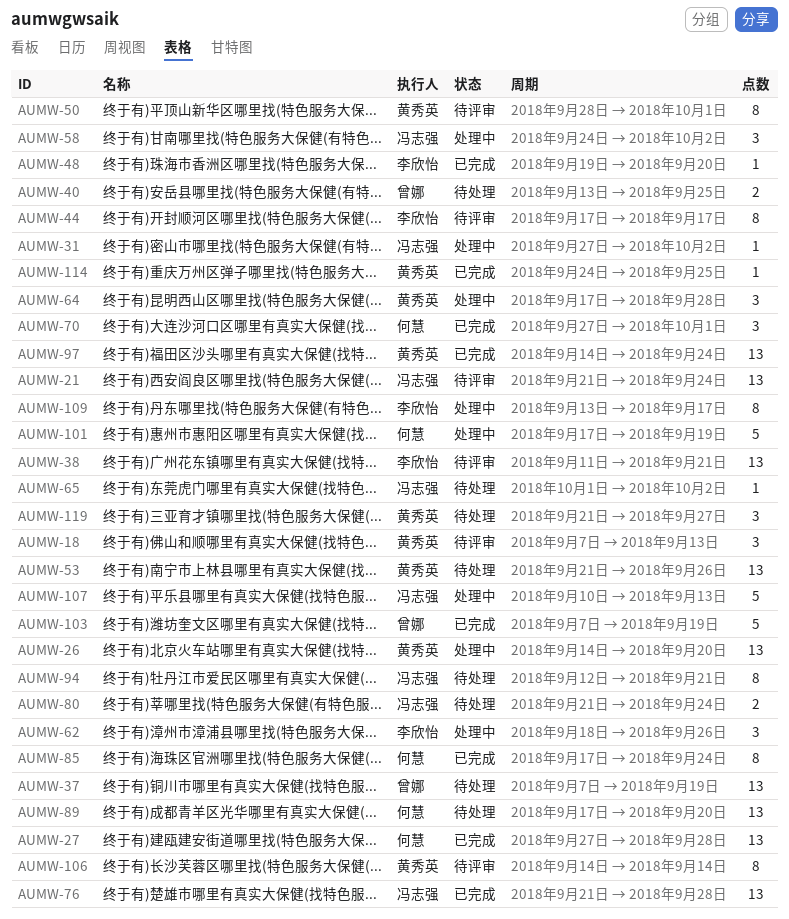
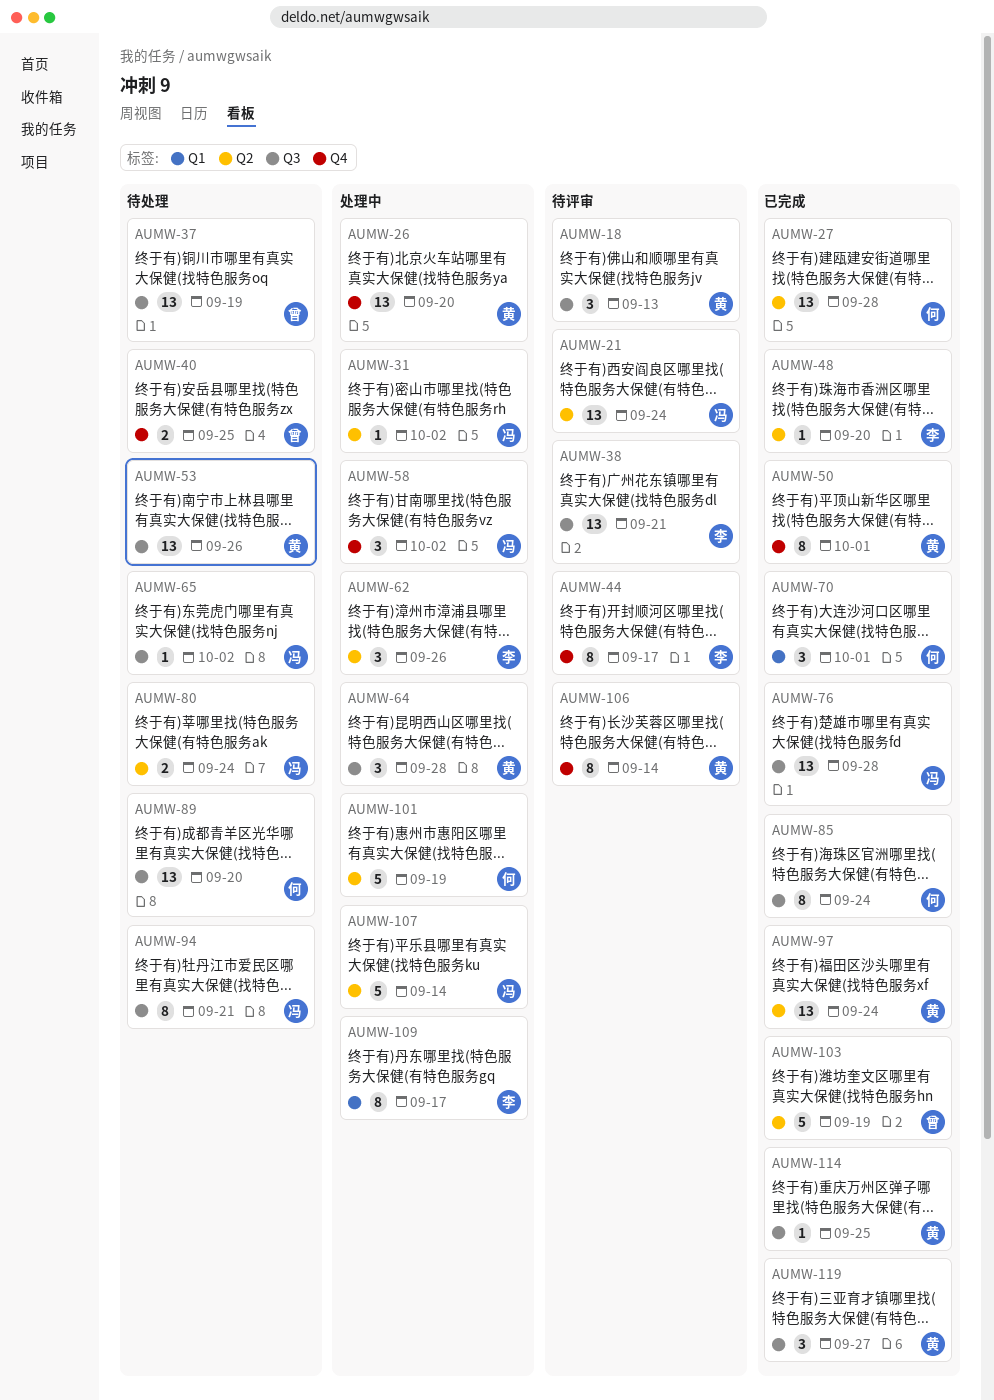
AUMW-50, status: 待评审 -> 已完成
AUMW-107, due: Sep 13 -> Sep 14
AUMW-119, status: 待处理 -> 已完成

